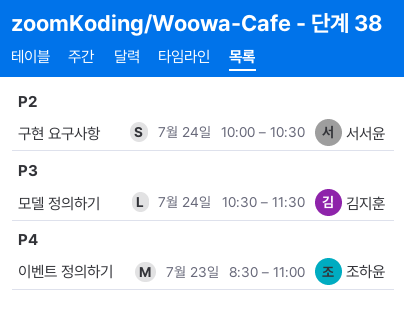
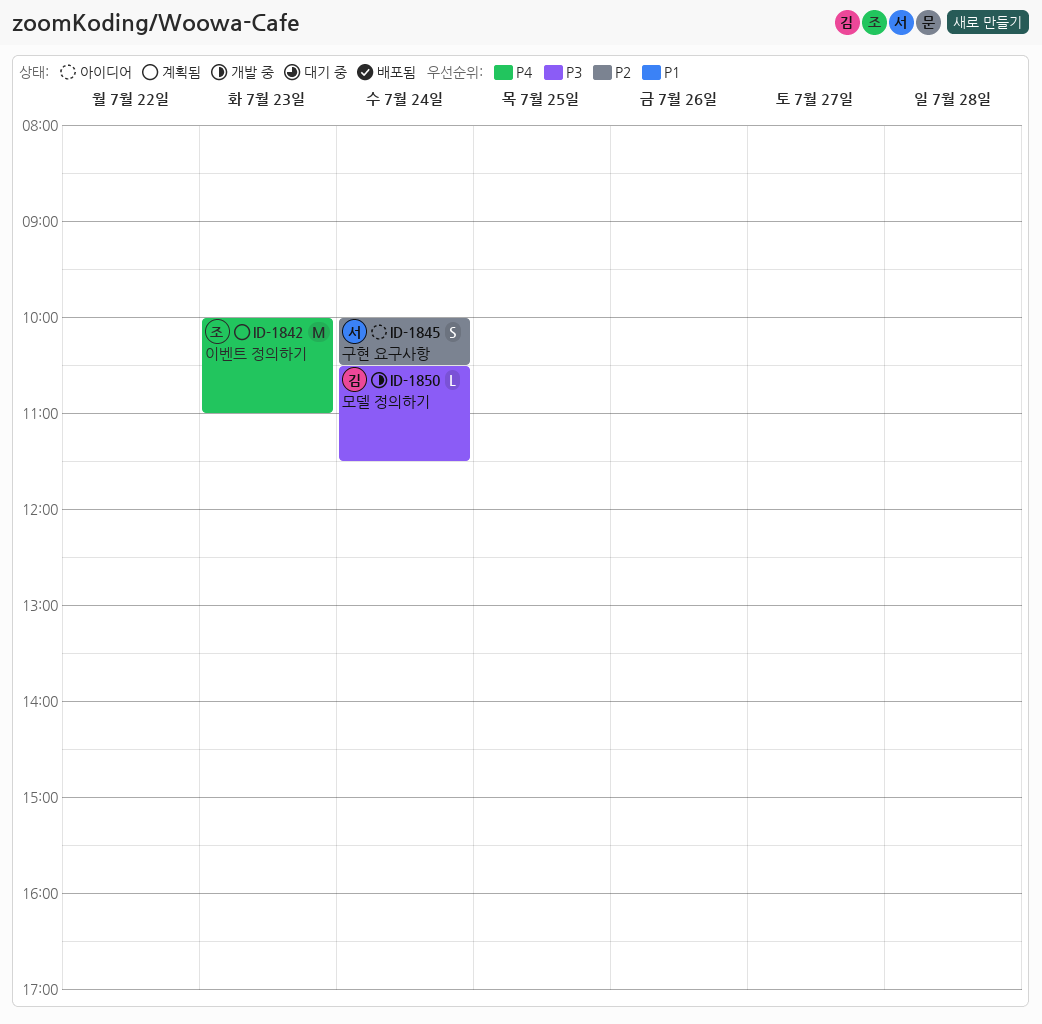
이벤트 정의하기, begins: 08:30 -> 10:00

